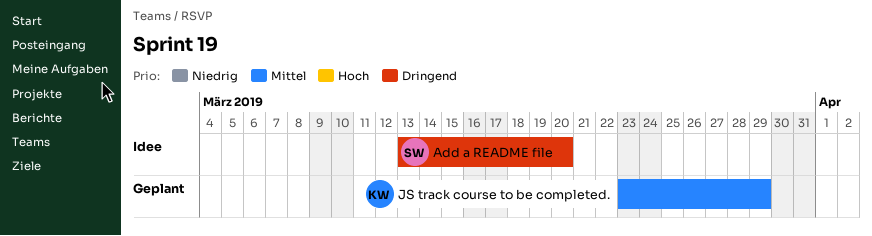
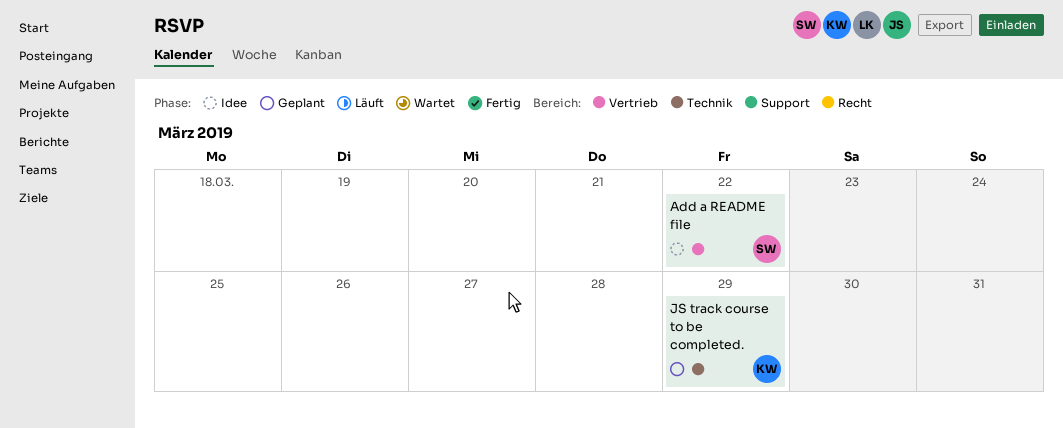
Add a README file, due: Mar 20 -> Mar 22

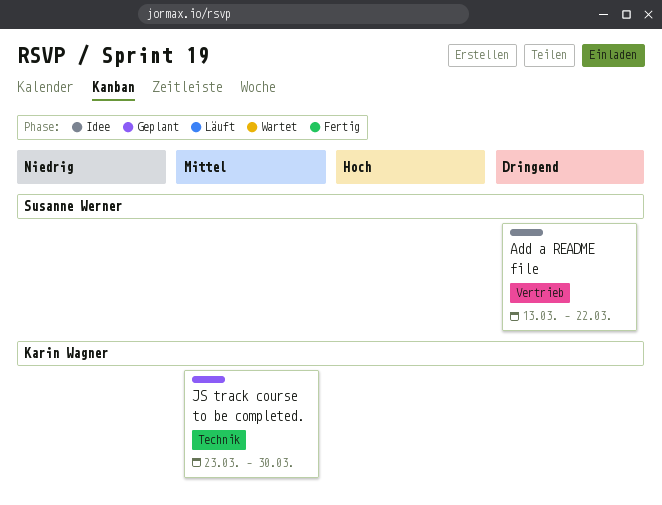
JS track course to be completed., due: Mar 29 -> Mar 30

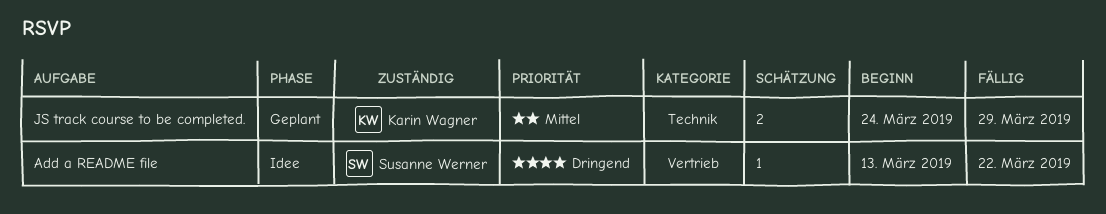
JS track course to be completed., start: Mar 23 -> Mar 24
JS track course to be completed., due: Mar 30 -> Mar 29

